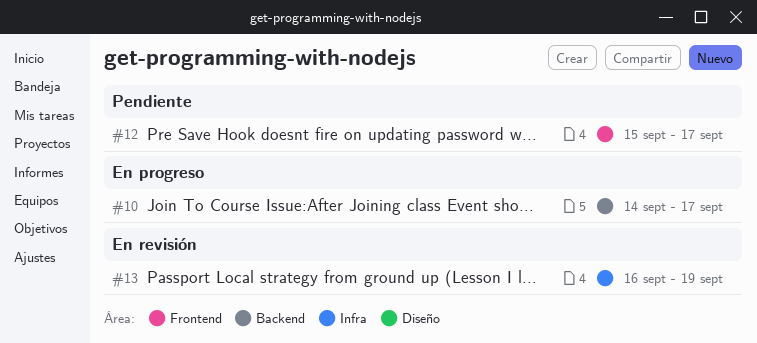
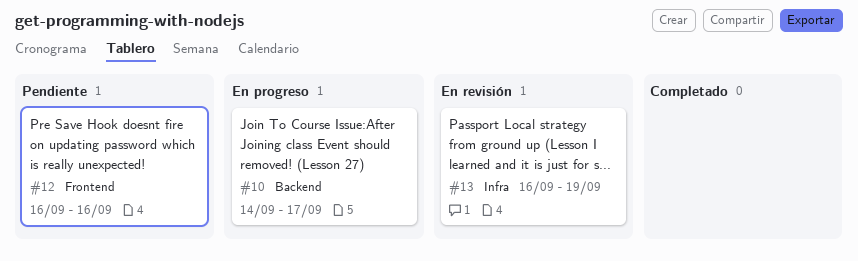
#12, start: Sep 15 -> Sep 16
#12, due: Sep 17 -> Sep 16

